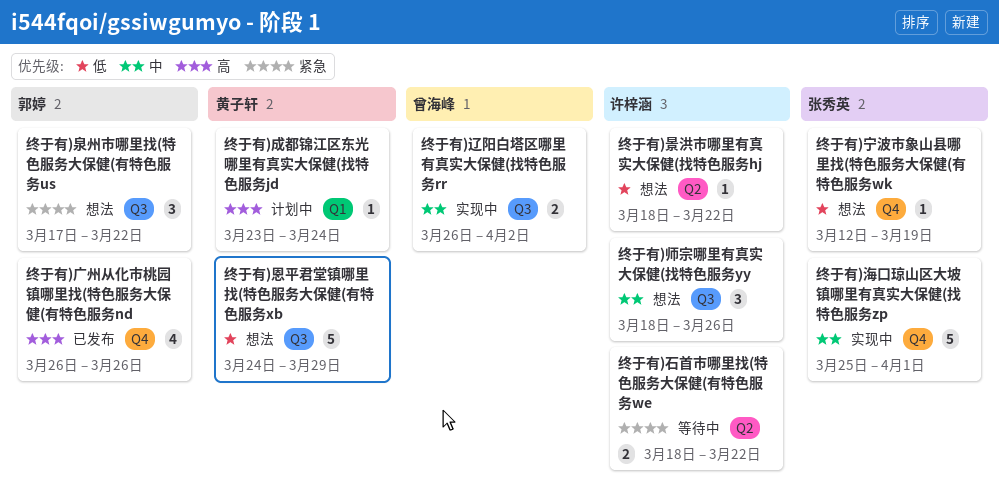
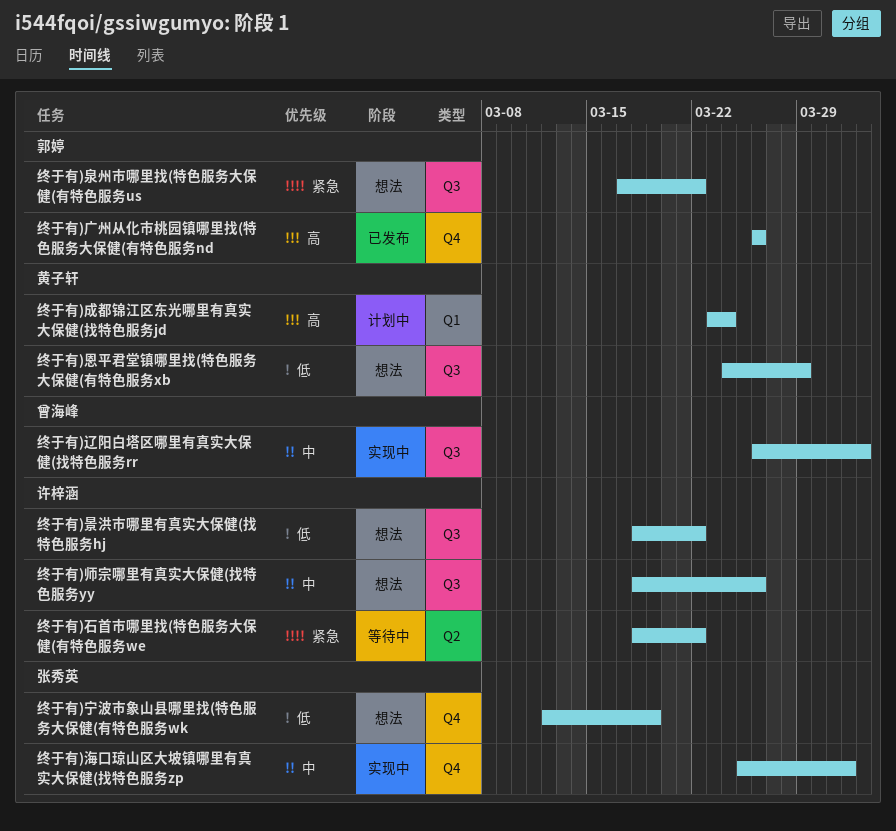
终于有)景洪市哪里有真实大保健(找特色服务hj, label: Q2 -> Q3

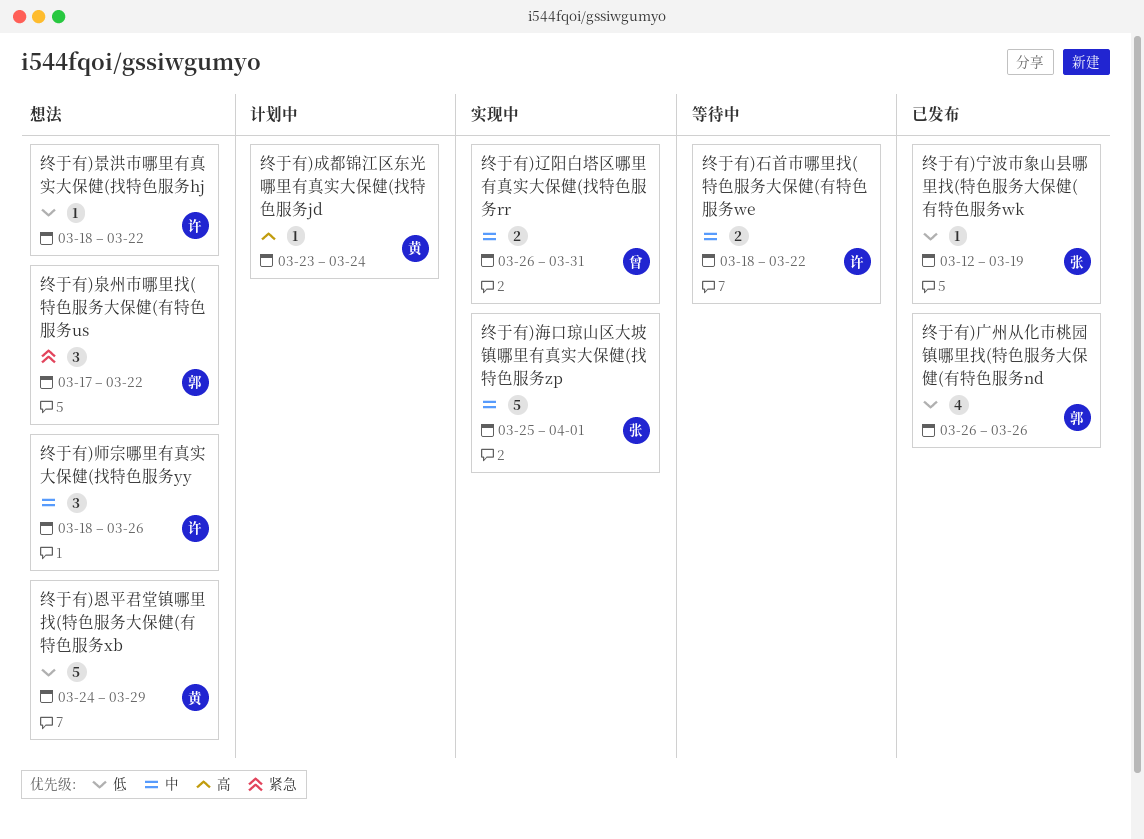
终于有)宁波市象山县哪里找(特色服务大保健(有特色服务wk, status: 想法 -> 已发布
终于有)广州从化市桃园镇哪里找(特色服务大保健(有特色服务nd, priority: 高 -> 低
终于有)石首市哪里找(特色服务大保健(有特色服务we, priority: 紧急 -> 中
终于有)辽阳白塔区哪里有真实大保健(找特色服务rr, due: Apr 2 -> Mar 31

